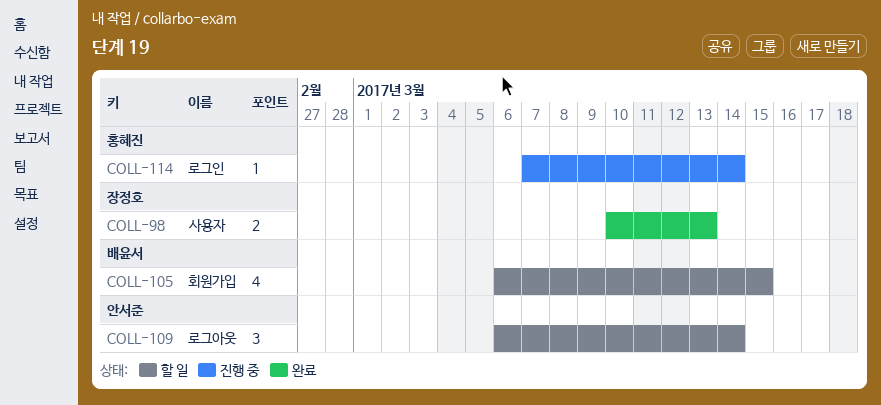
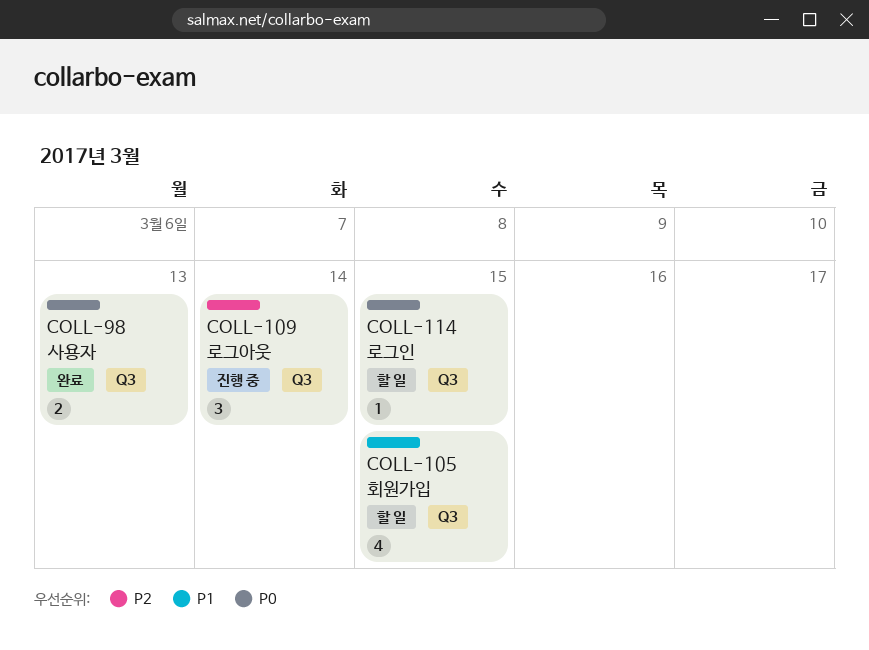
COLL-109, status: 할 일 -> 진행 중
COLL-114, status: 진행 중 -> 할 일
COLL-114, due: Mar 14 -> Mar 15

